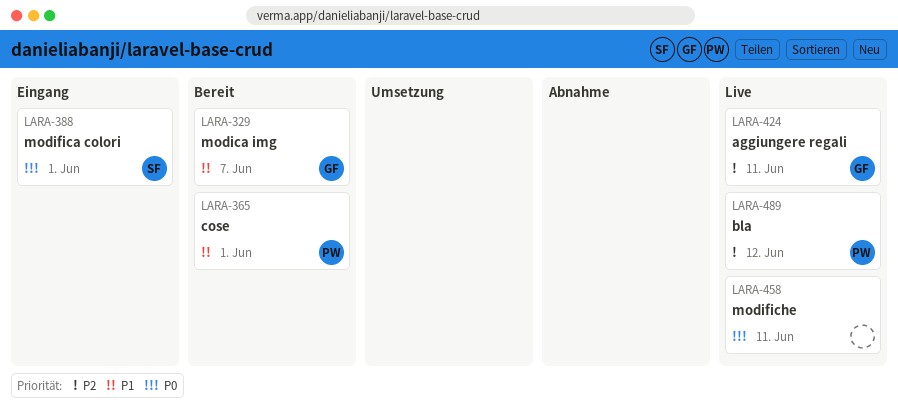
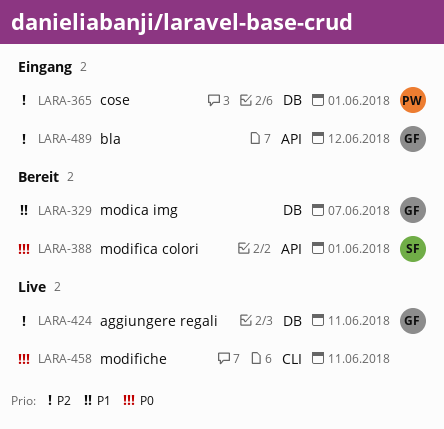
LARA-365, status: Bereit -> Eingang
LARA-365, priority: P1 -> P2
LARA-388, status: Eingang -> Bereit
LARA-489, status: Live -> Eingang
LARA-489, owner: PW -> GF

